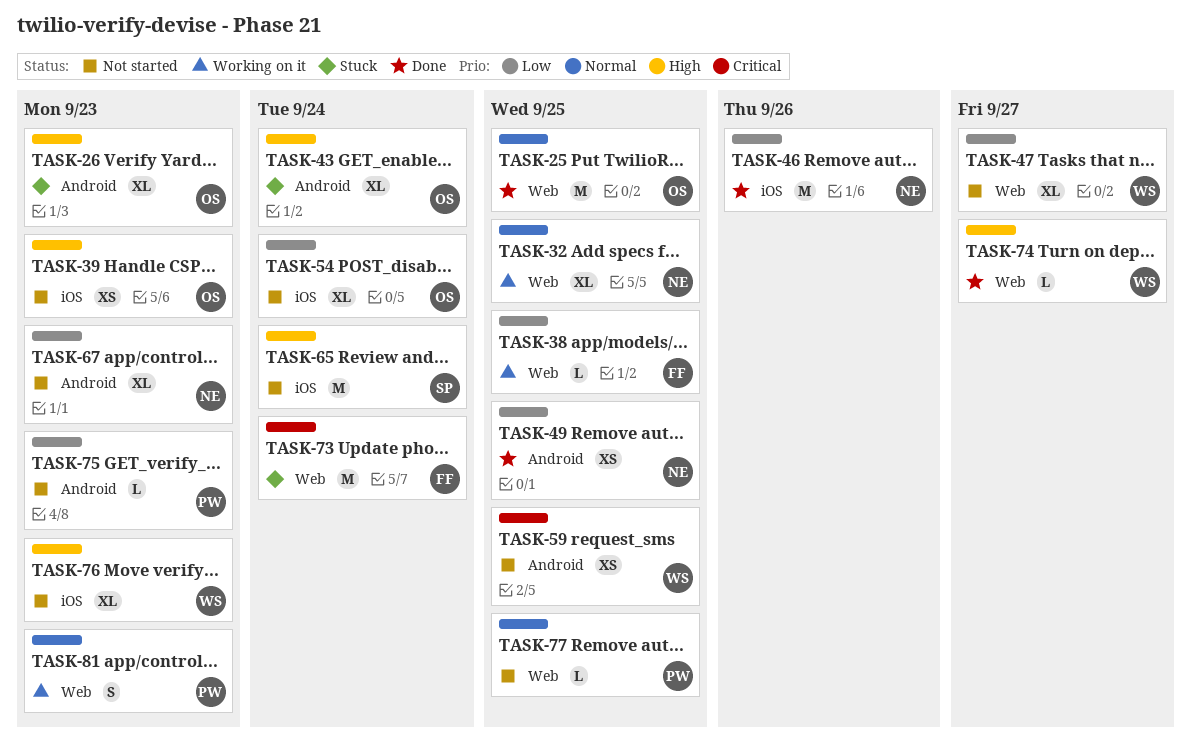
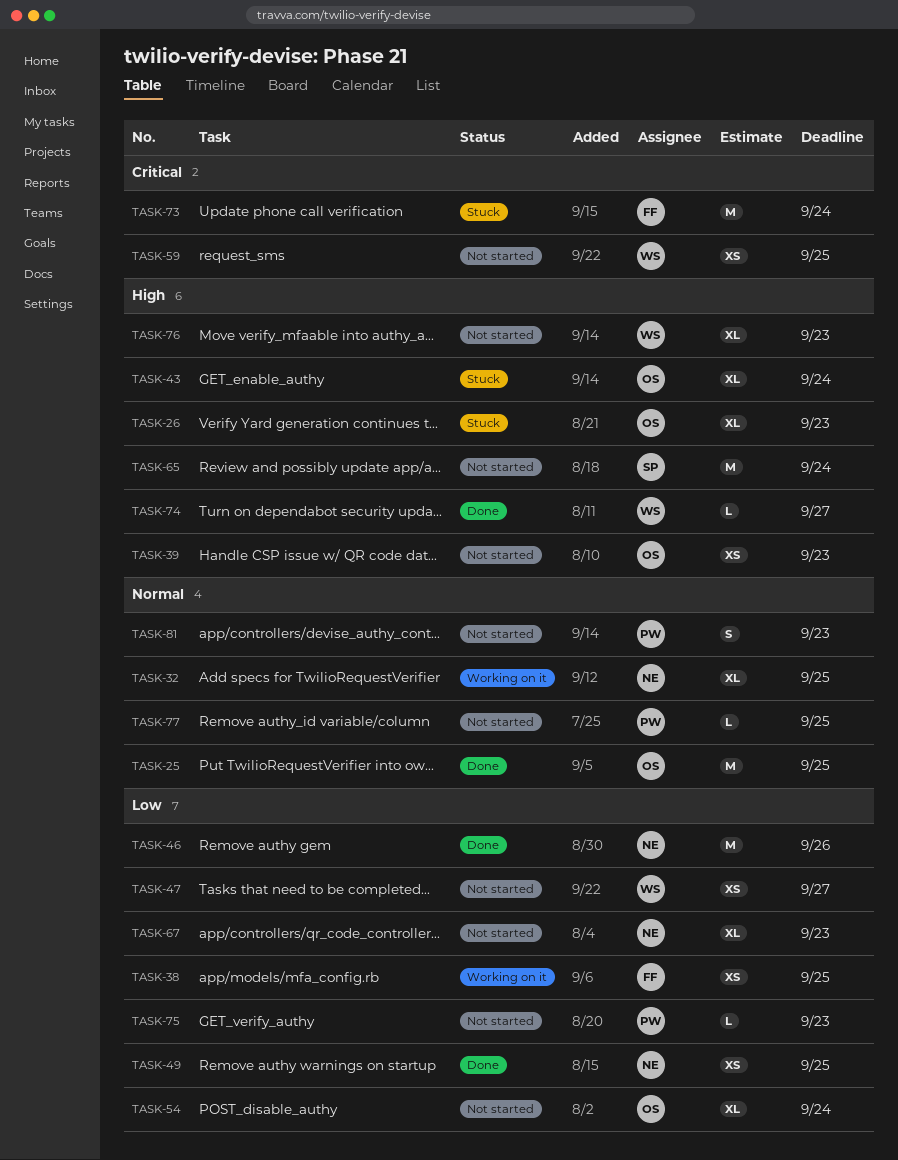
TASK-38, estimate: L -> XS
TASK-47, estimate: XL -> XS
TASK-81, status: Working on it -> Not started

